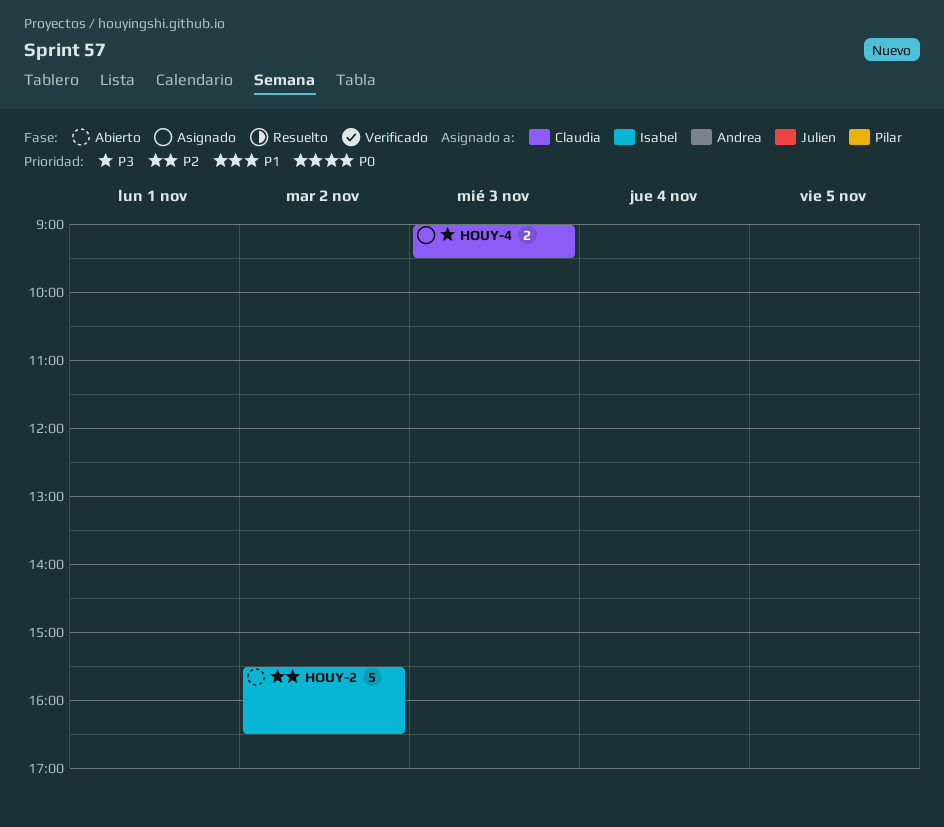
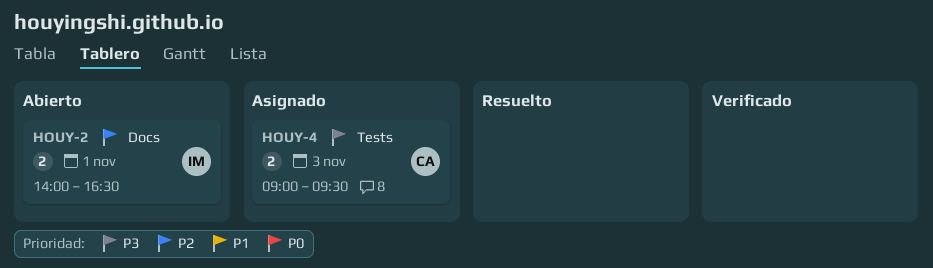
HOUY-2, estimate: 5 -> 2
HOUY-2, day: Nov 2 -> Nov 1
HOUY-2, begins: 15:30 -> 14:00

